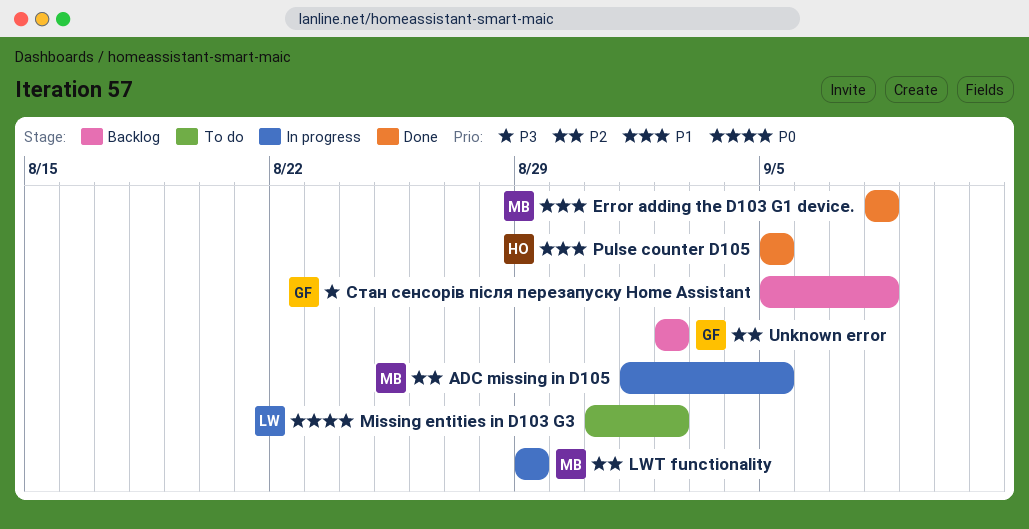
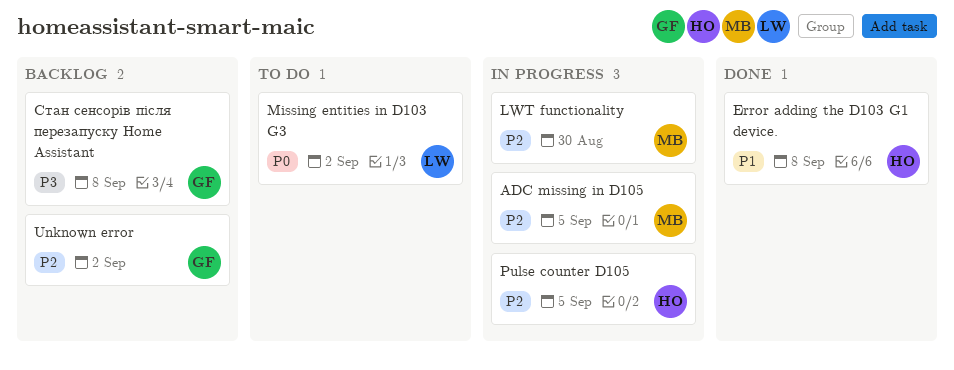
Error adding the D103 G1 device., owner: MB -> HO
LWT functionality, due: Aug 29 -> Aug 30
Pulse counter D105, status: Done -> In progress
Pulse counter D105, priority: P1 -> P2

